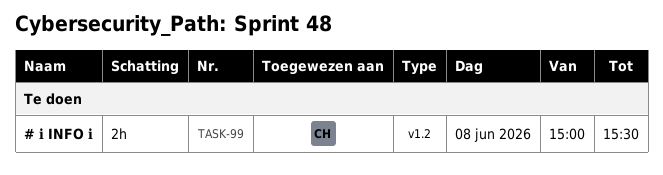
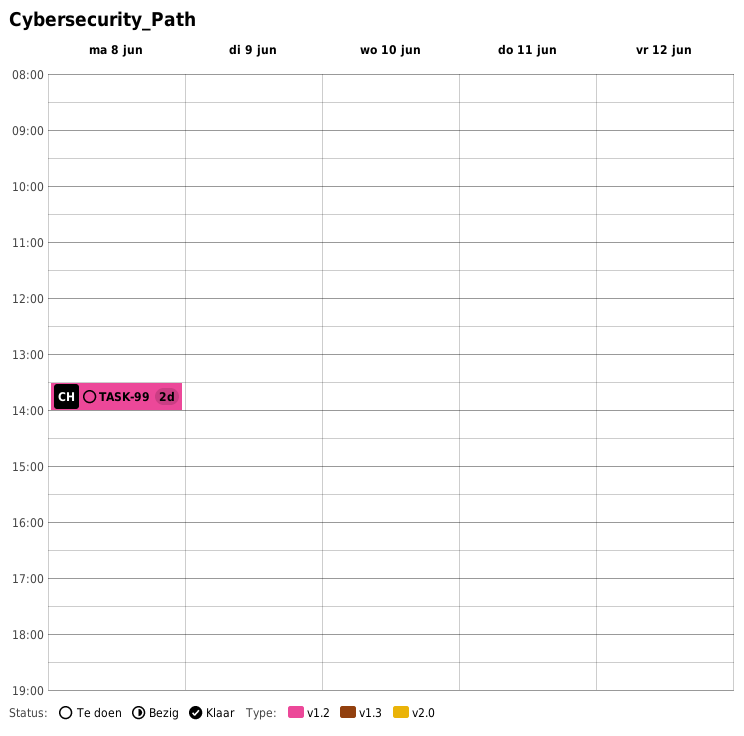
TASK-99, estimate: 2h -> 2d
TASK-99, begins: 15:00 -> 13:30
TASK-99, ends: 15:30 -> 14:00

